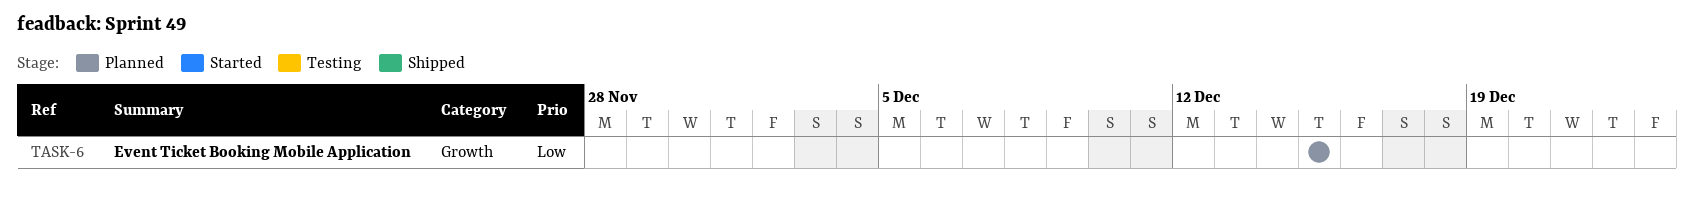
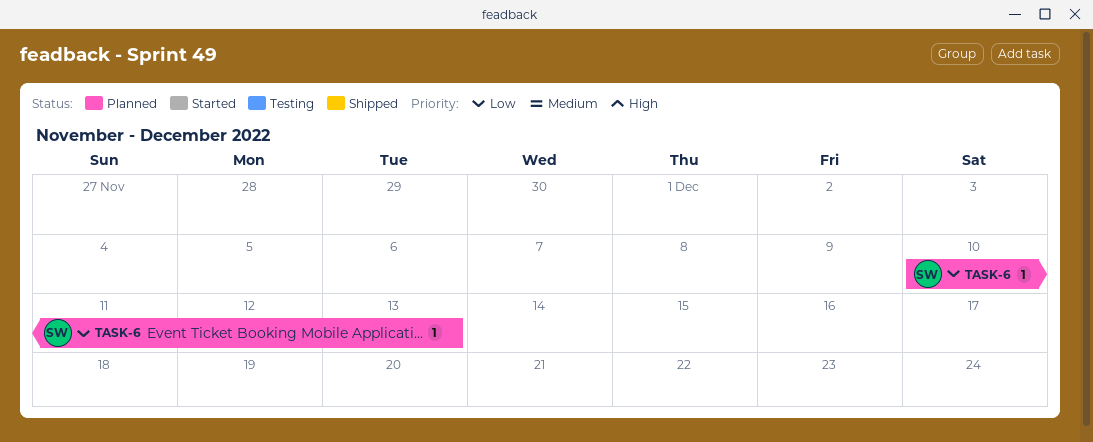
TASK-6, start: Dec 15 -> Dec 10
TASK-6, due: Dec 15 -> Dec 13

